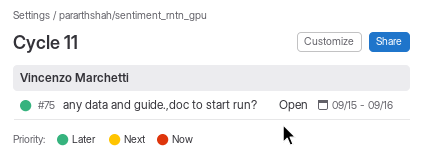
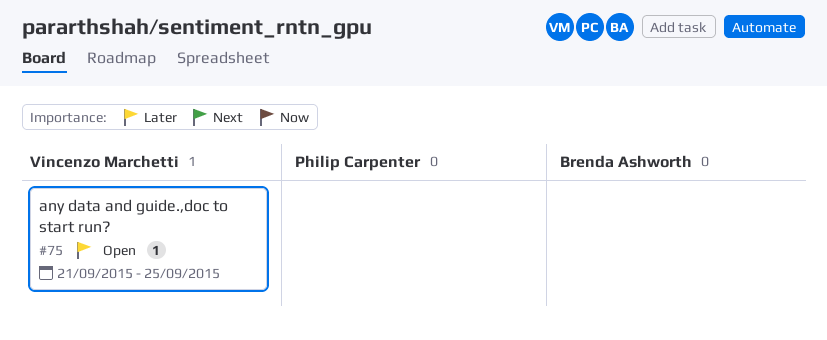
#75, start: Sep 15 -> Sep 21
#75, due: Sep 16 -> Sep 25

